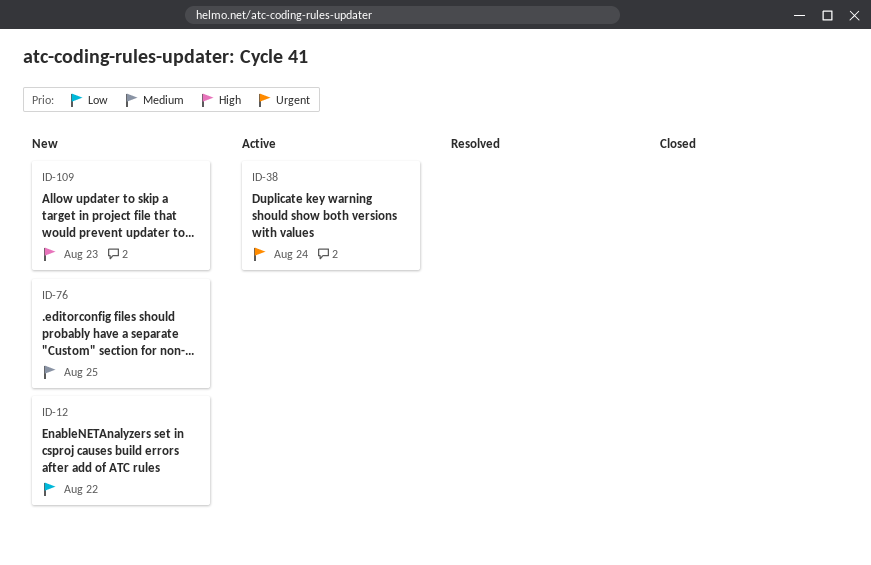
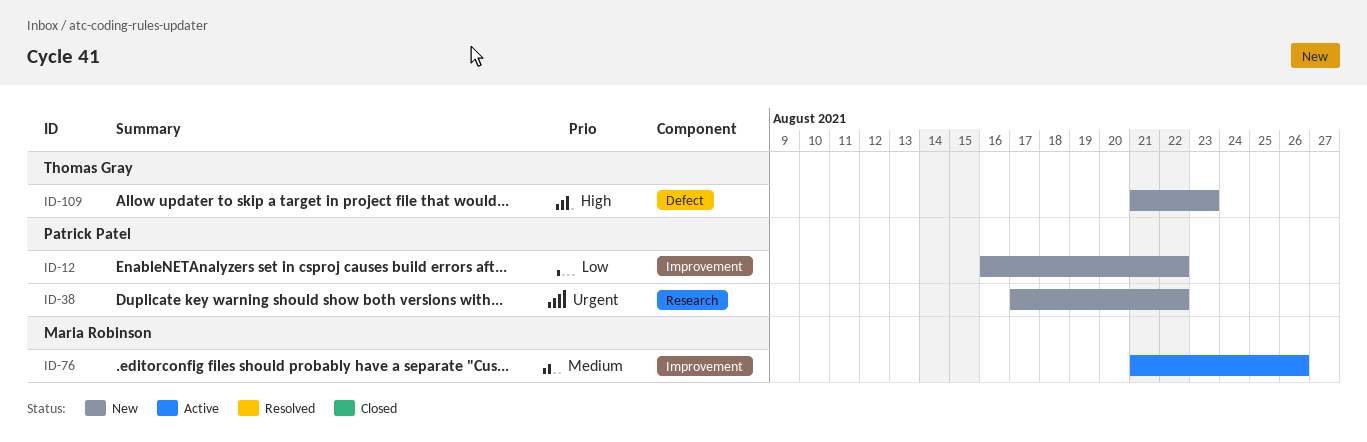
ID-38, status: Active -> New
ID-38, due: Aug 24 -> Aug 22
ID-76, status: New -> Active
ID-76, due: Aug 25 -> Aug 26

